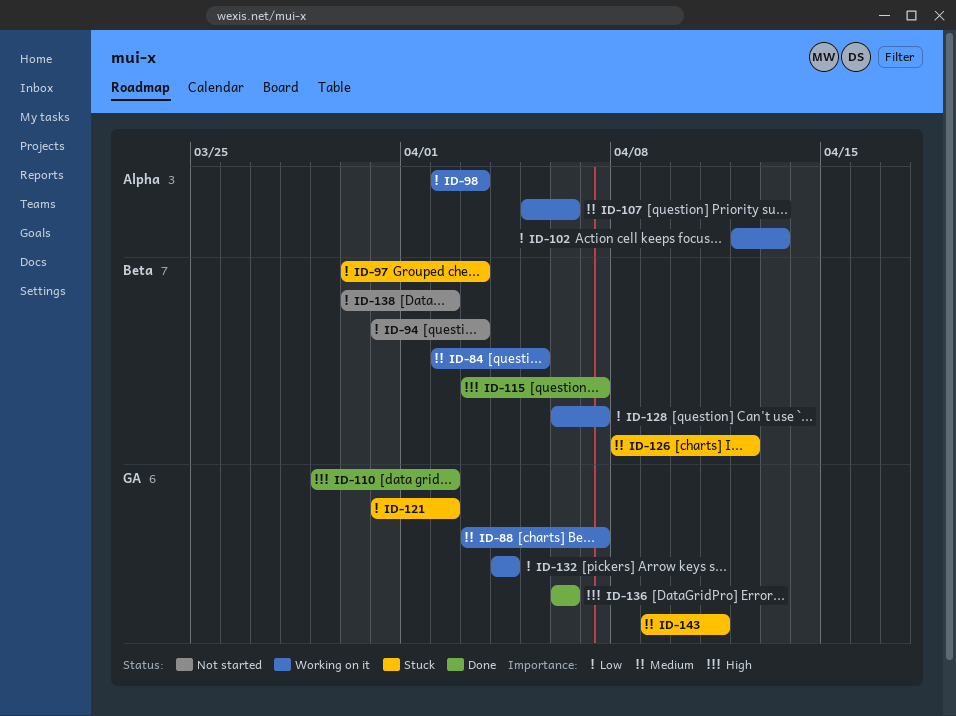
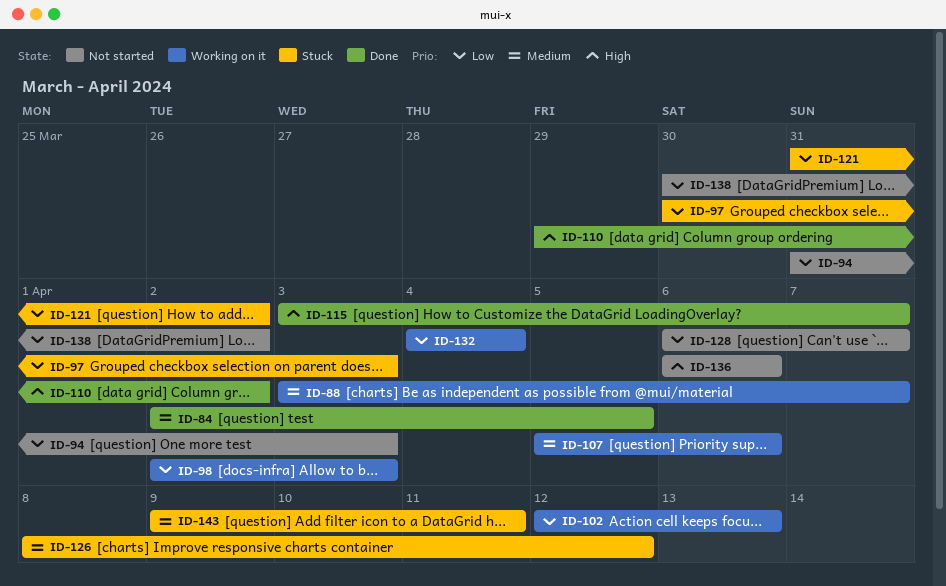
ID-84, status: Working on it -> Done
ID-128, status: Working on it -> Not started
ID-136, status: Done -> Not started

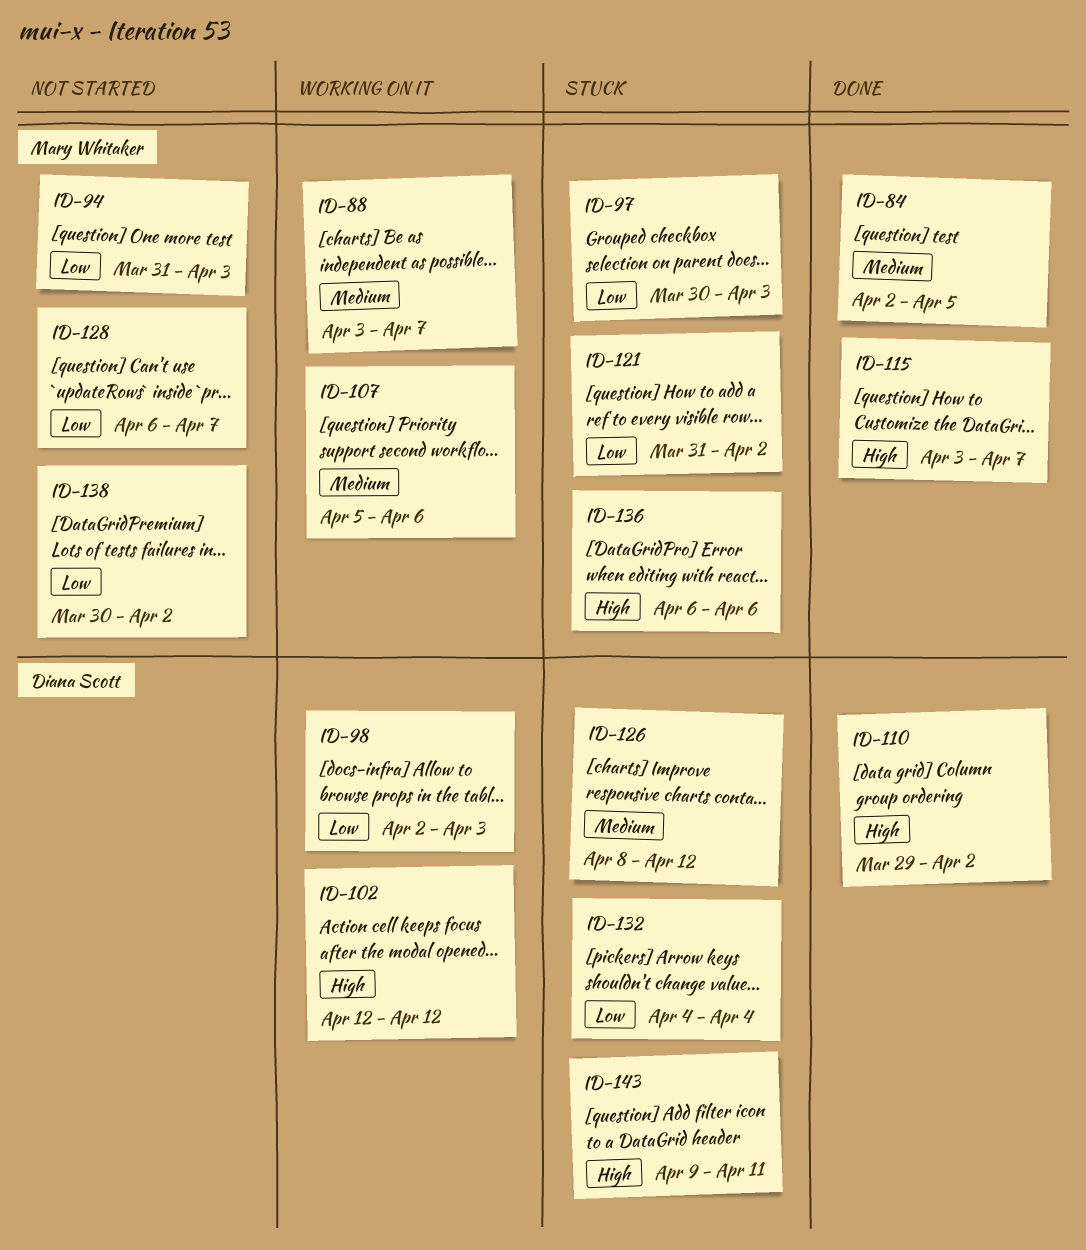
ID-102, priority: Low -> High
ID-102, due: Apr 13 -> Apr 12
ID-132, status: Working on it -> Stuck
ID-136, status: Not started -> Stuck
ID-143, priority: Medium -> High

